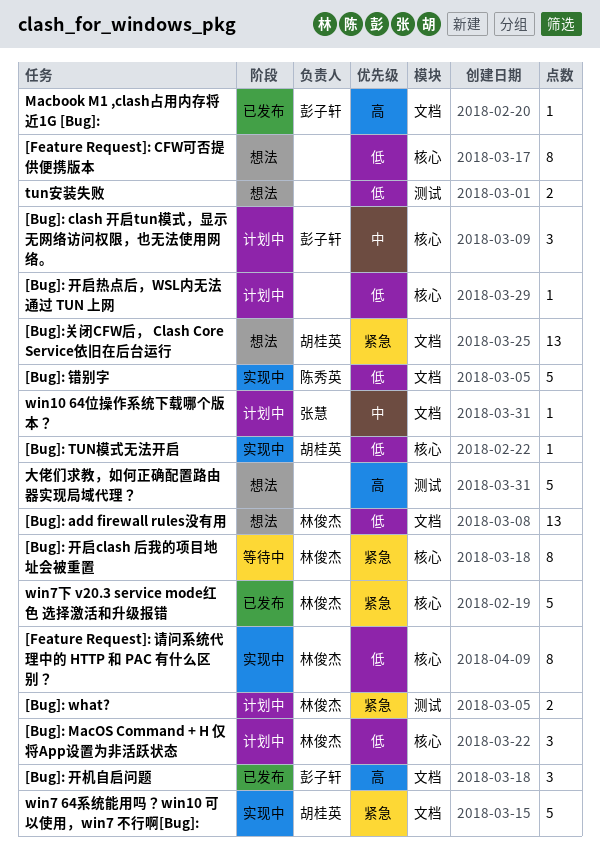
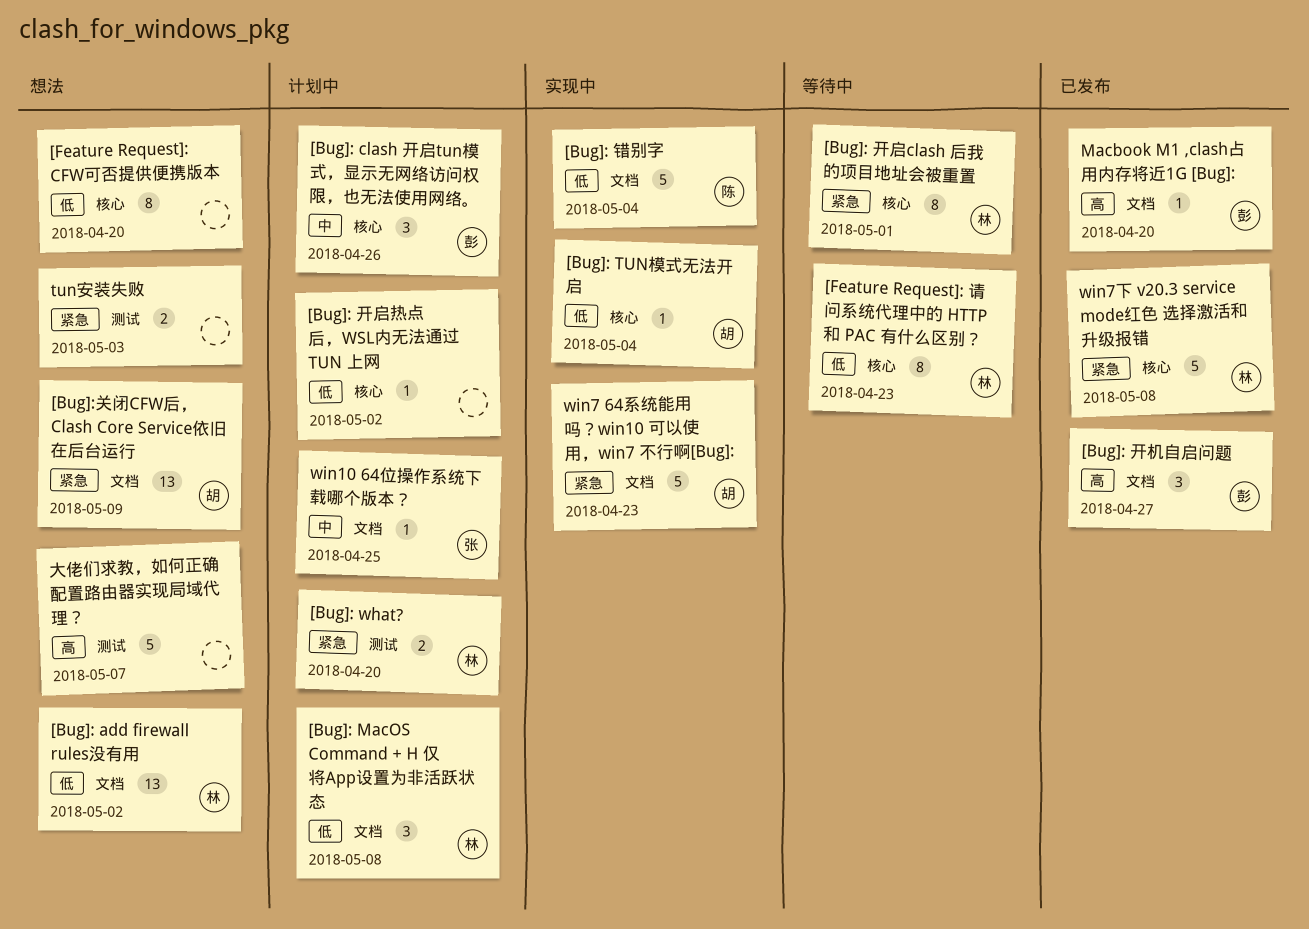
[Bug]: MacOS Command + H 仅将App设置为非活跃状态, label: 核心 -> 文档
[Feature Request]: 请问系统代理中的 HTTP 和 PAC 有什么区别？, status: 实现中 -> 等待中
tun安装失败, priority: 低 -> 紧急

